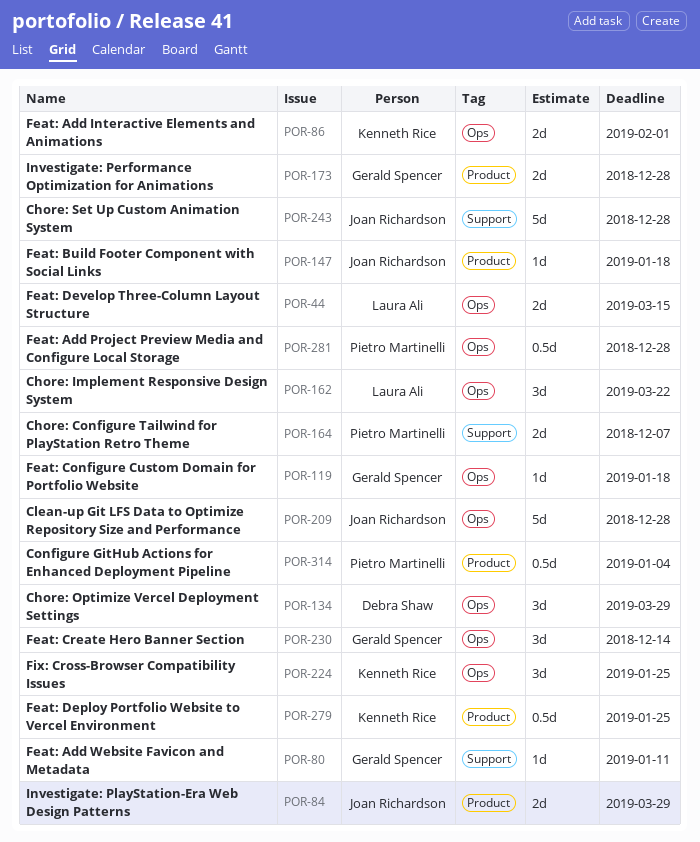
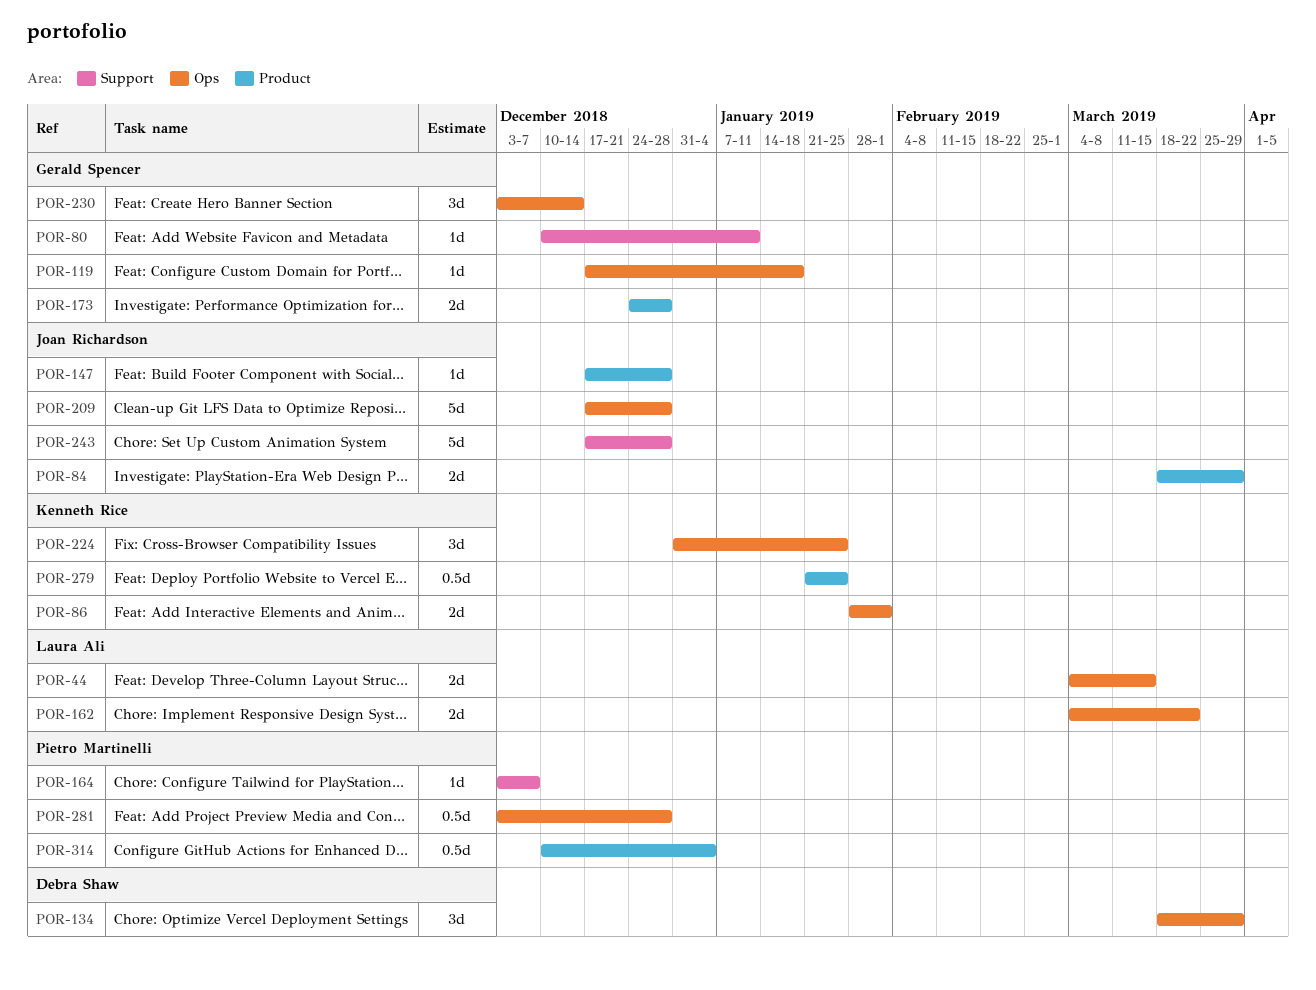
POR-147, due: Jan 18 -> Dec 28
POR-162, estimate: 3d -> 2d
POR-164, estimate: 2d -> 1d

